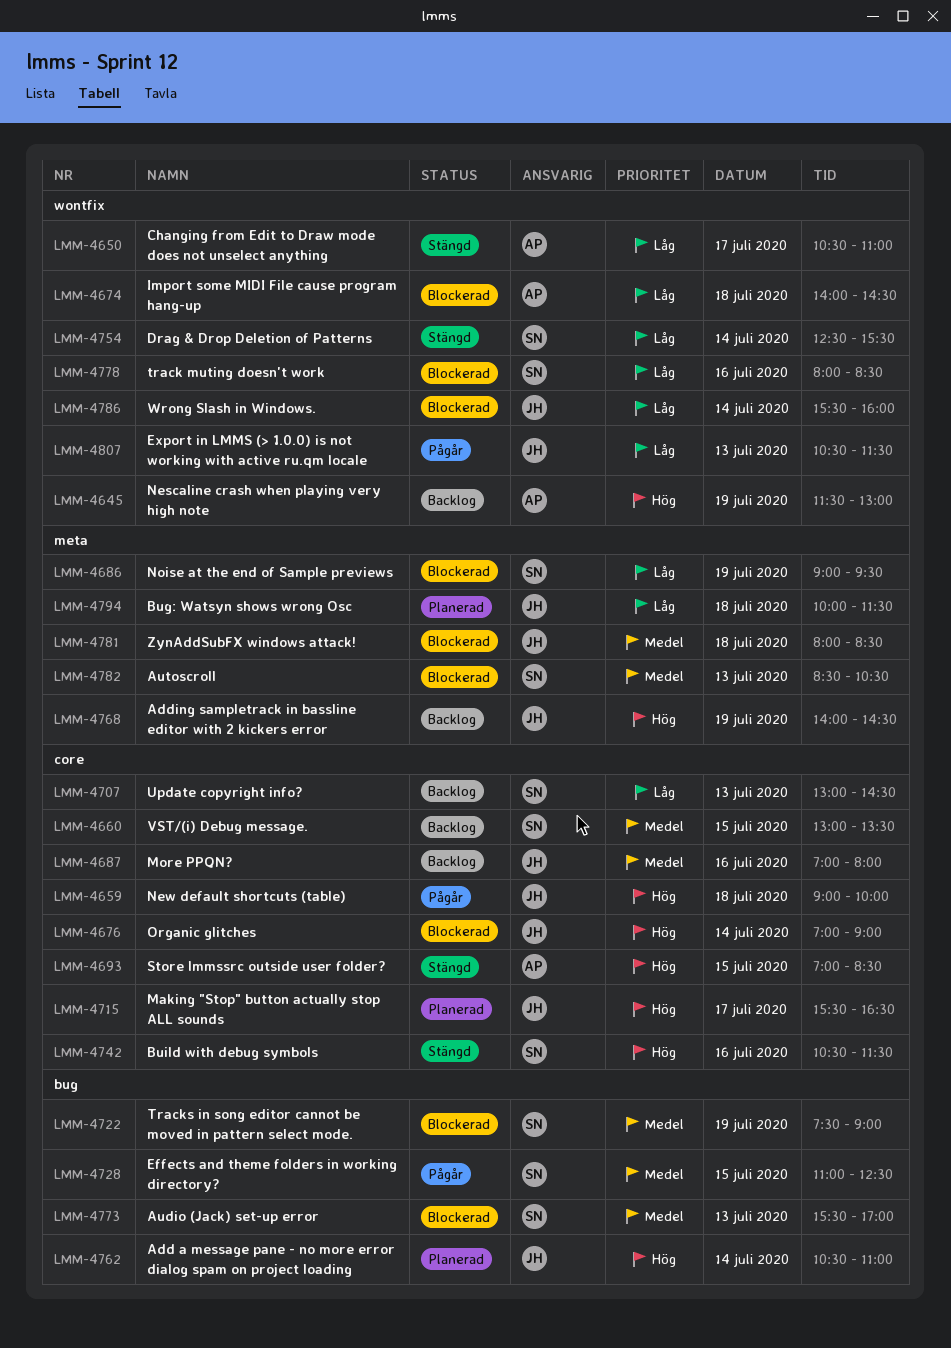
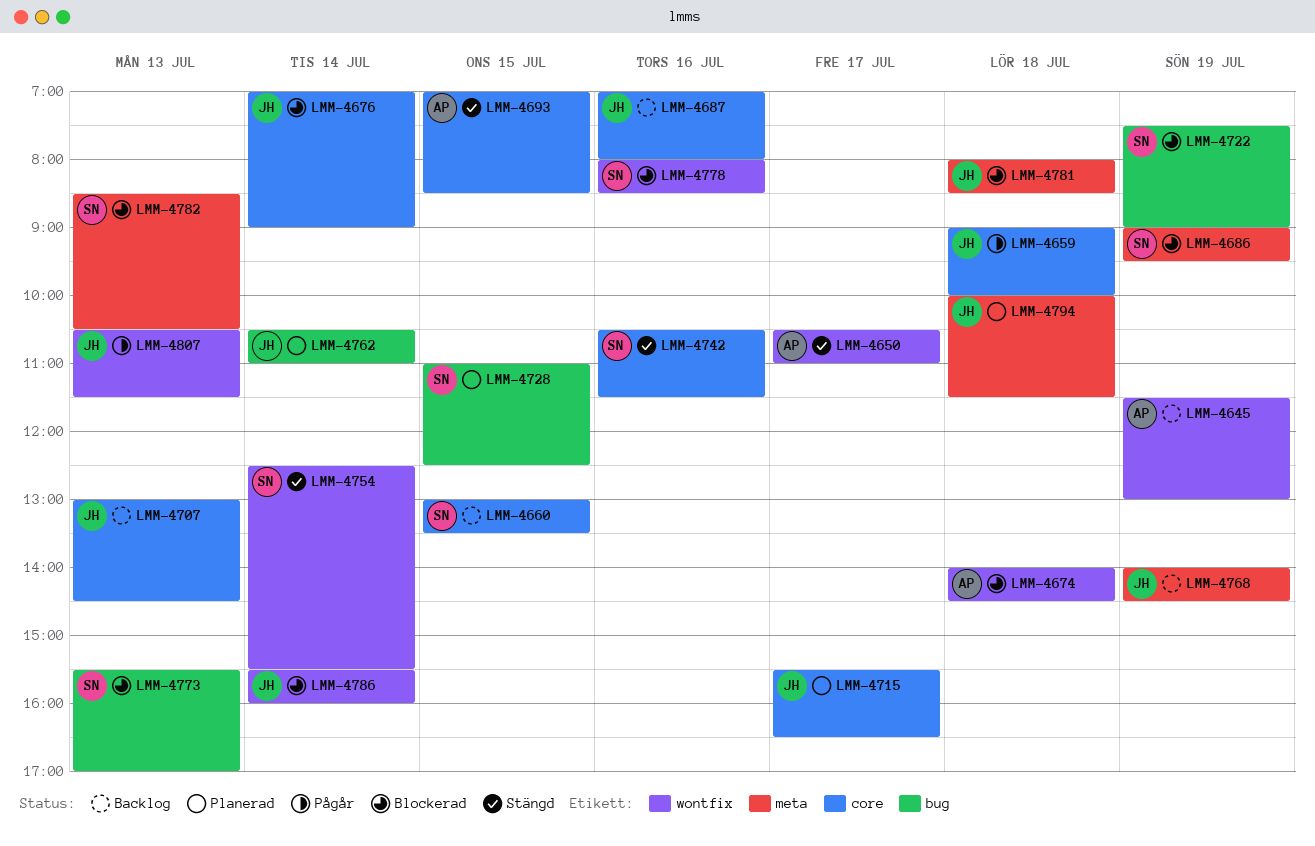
LMM-4707, owner: SN -> JH
LMM-4728, status: Pågår -> Planerad

